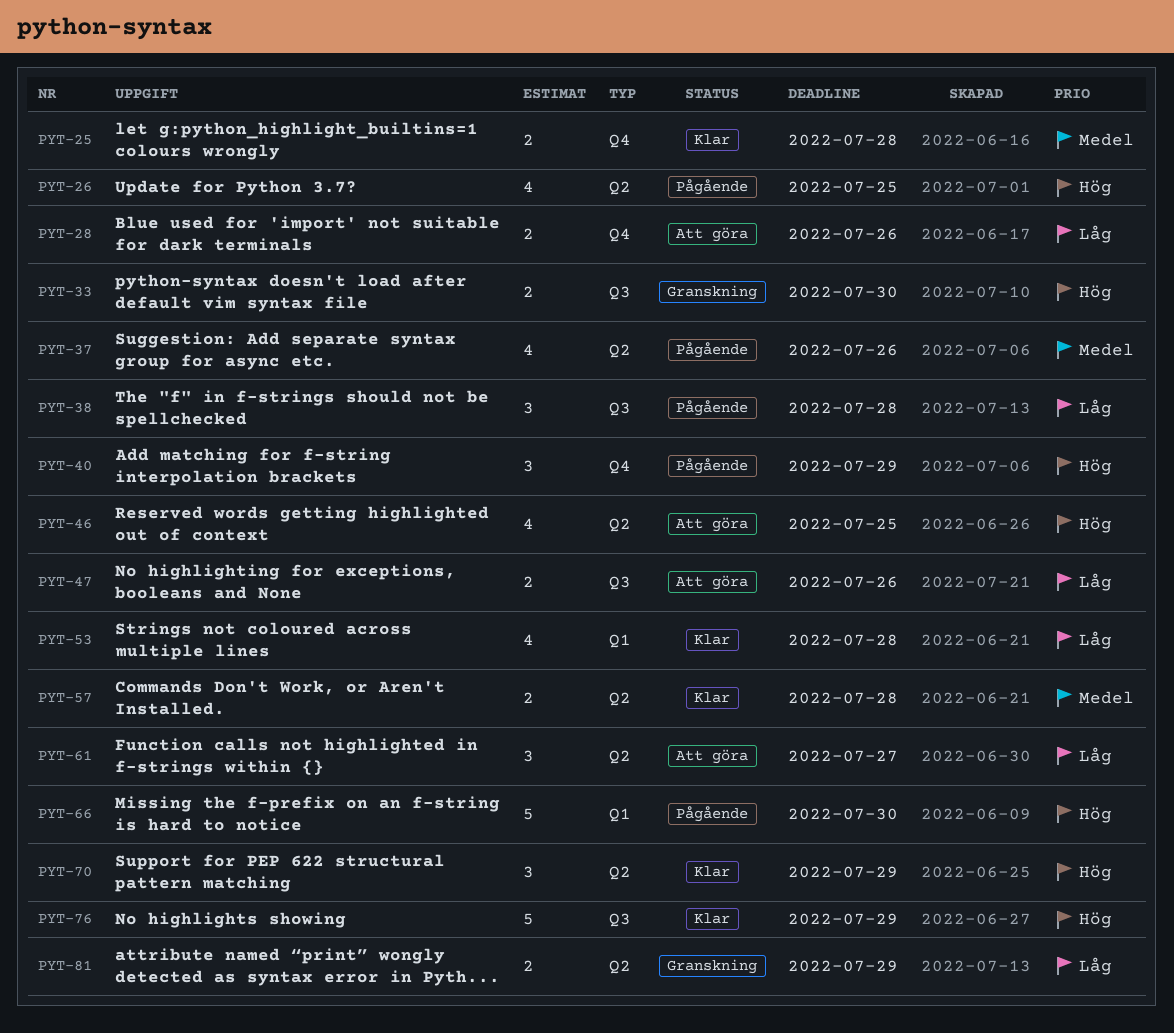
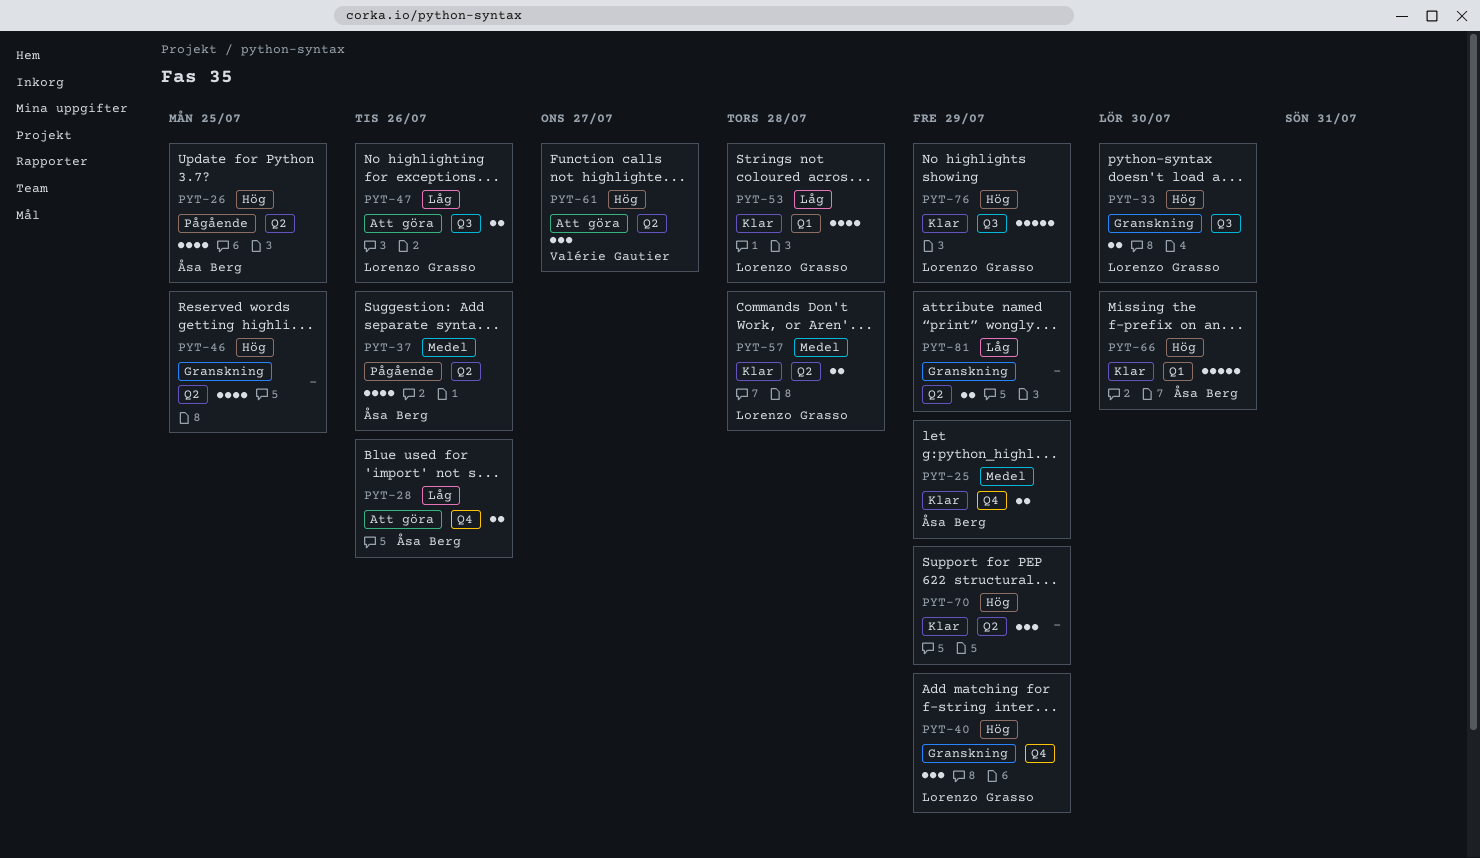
PYT-25, due: Jul 28 -> Jul 29
PYT-38: present -> none
PYT-40, status: Pågående -> Granskning
PYT-46, status: Att göra -> Granskning
PYT-61, priority: Låg -> Hög
PYT-66, status: Pågående -> Klar

